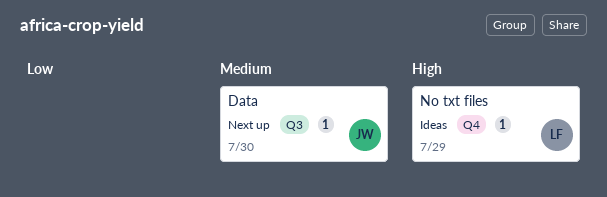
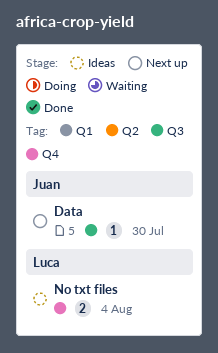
No txt files, estimate: 1 -> 2
No txt files, due: Jul 29 -> Aug 4

